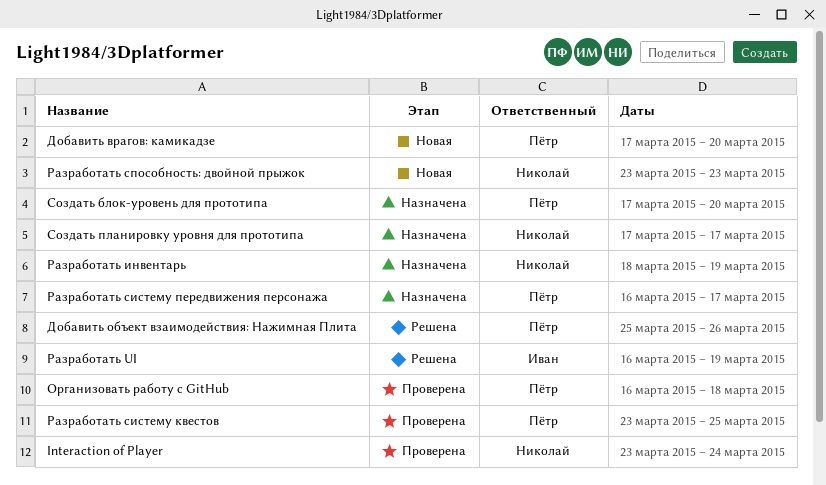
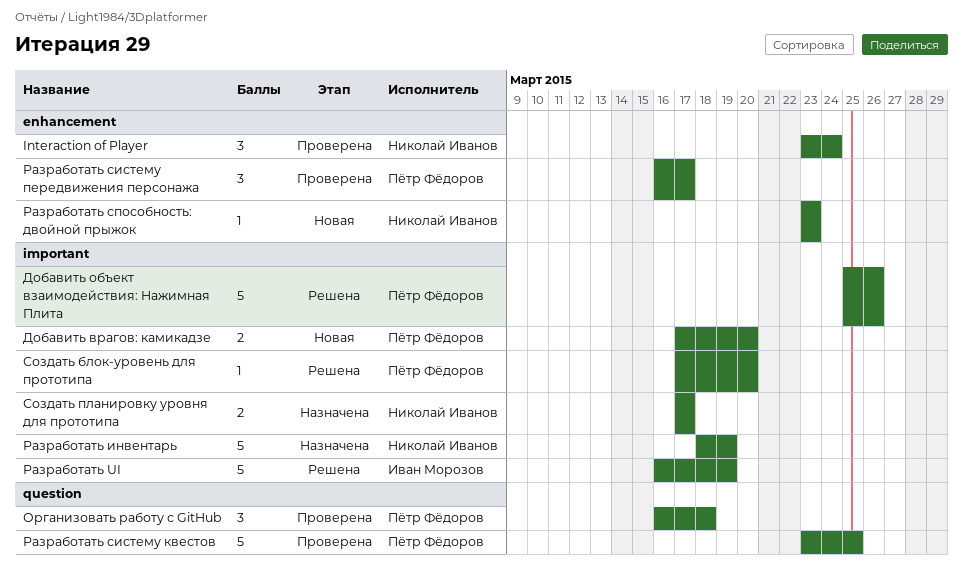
Разработать систему передвижения персонажа, status: Назначена -> Проверена
Создать блок-уровень для прототипа, status: Назначена -> Решена

